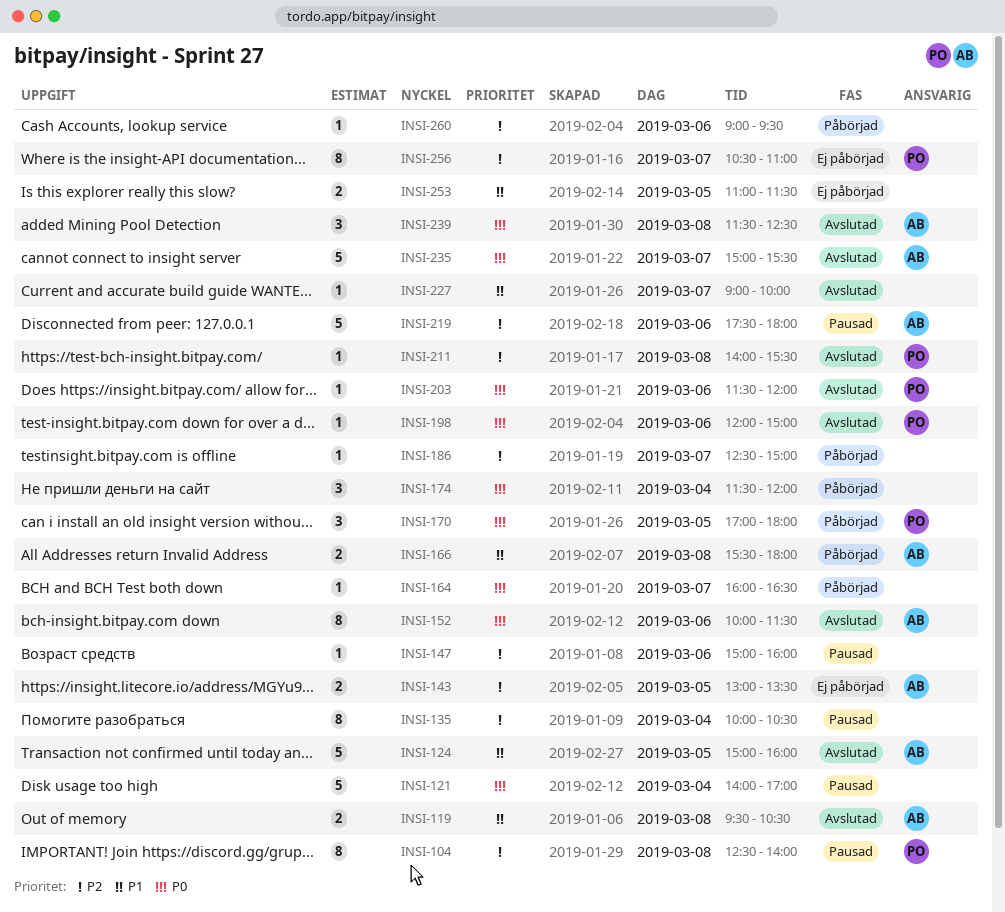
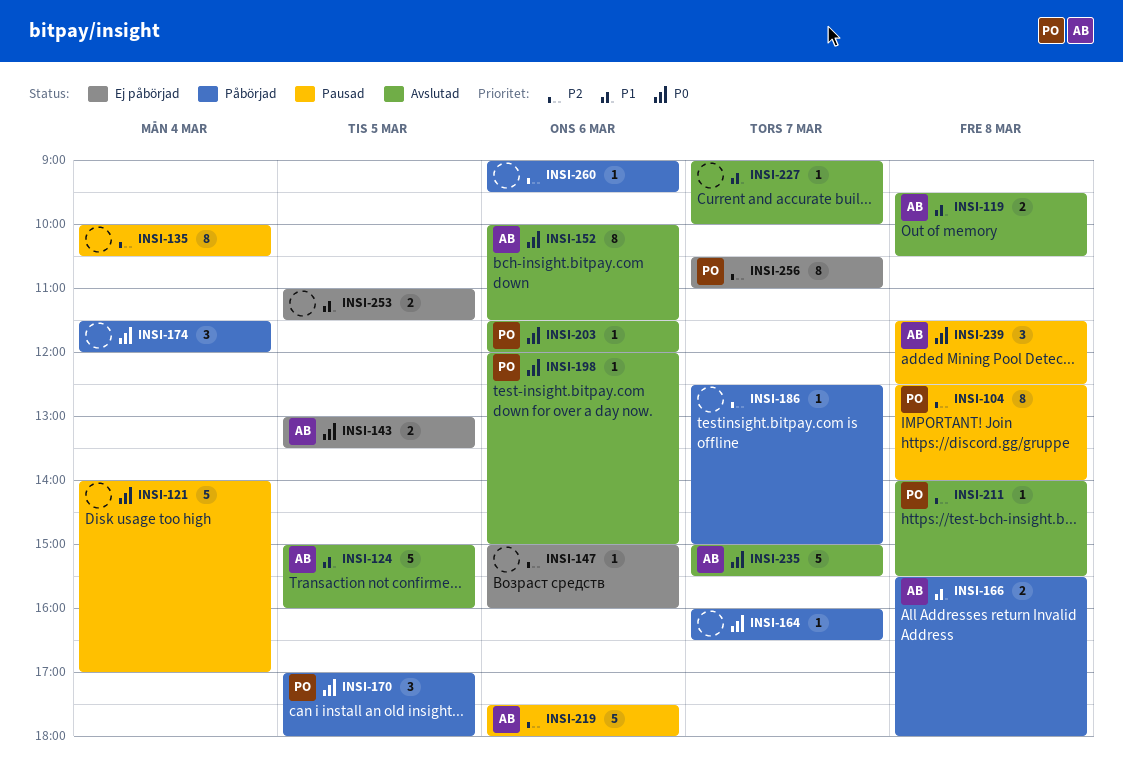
INSI-143, priority: P2 -> P0
INSI-147, status: Pausad -> Ej påbörjad
INSI-239, status: Avslutad -> Pausad

